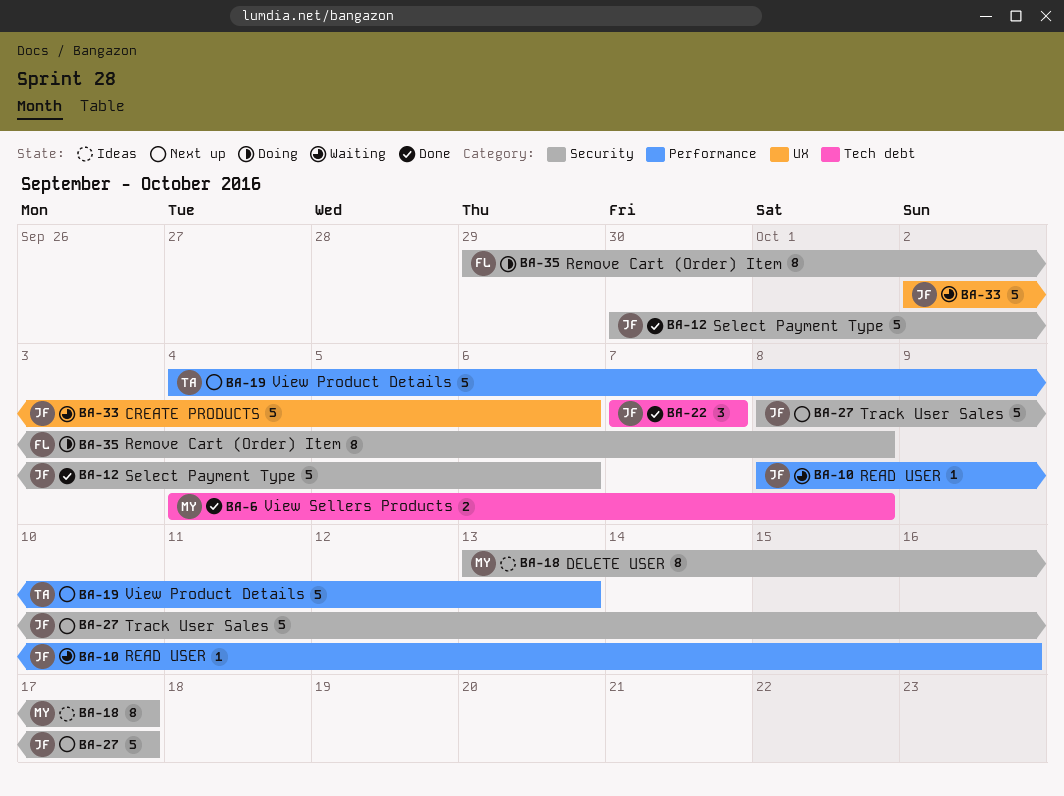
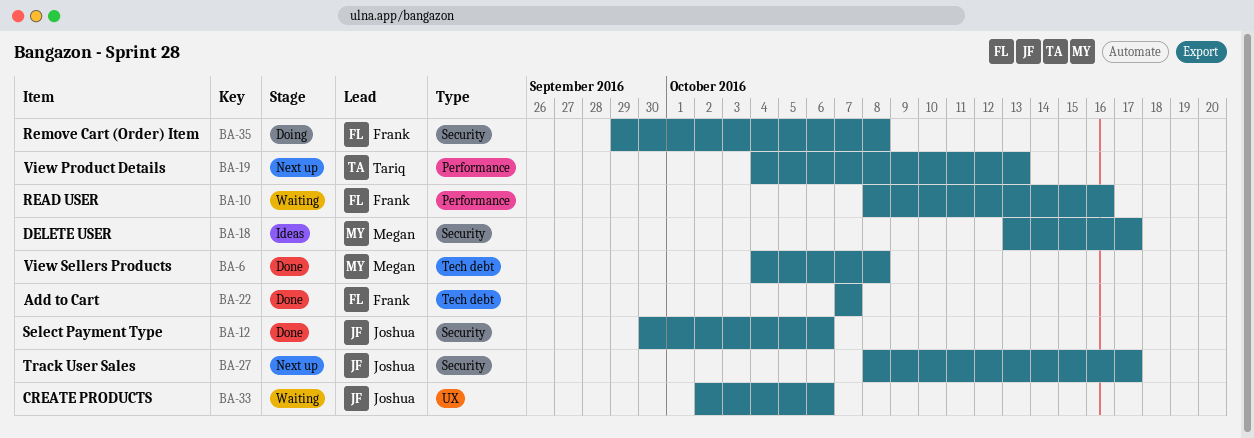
BA-10, owner: Joshua -> Frank
BA-22, owner: Joshua -> Frank

